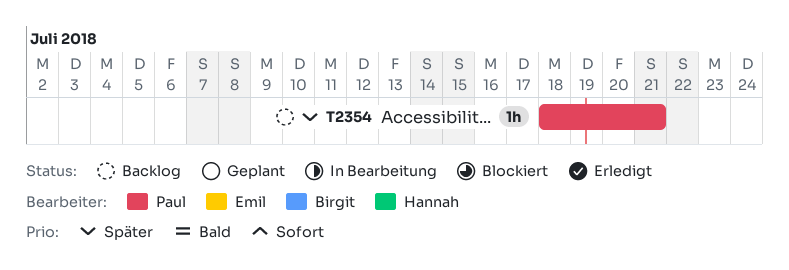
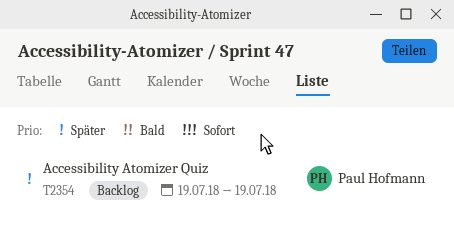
T2354, start: Jul 18 -> Jul 19
T2354, due: Jul 21 -> Jul 19

